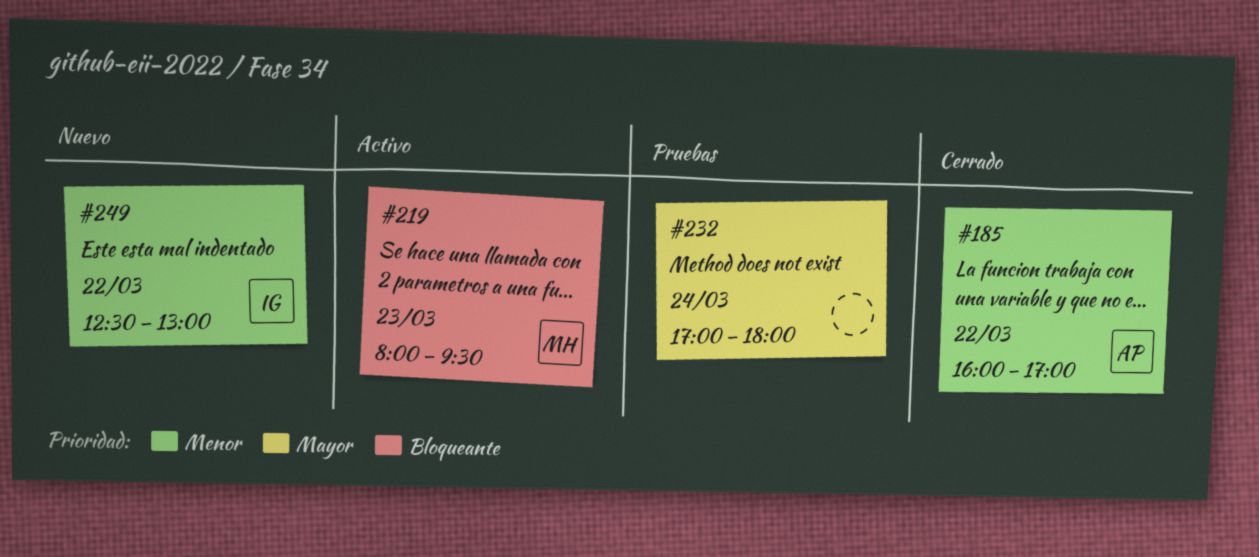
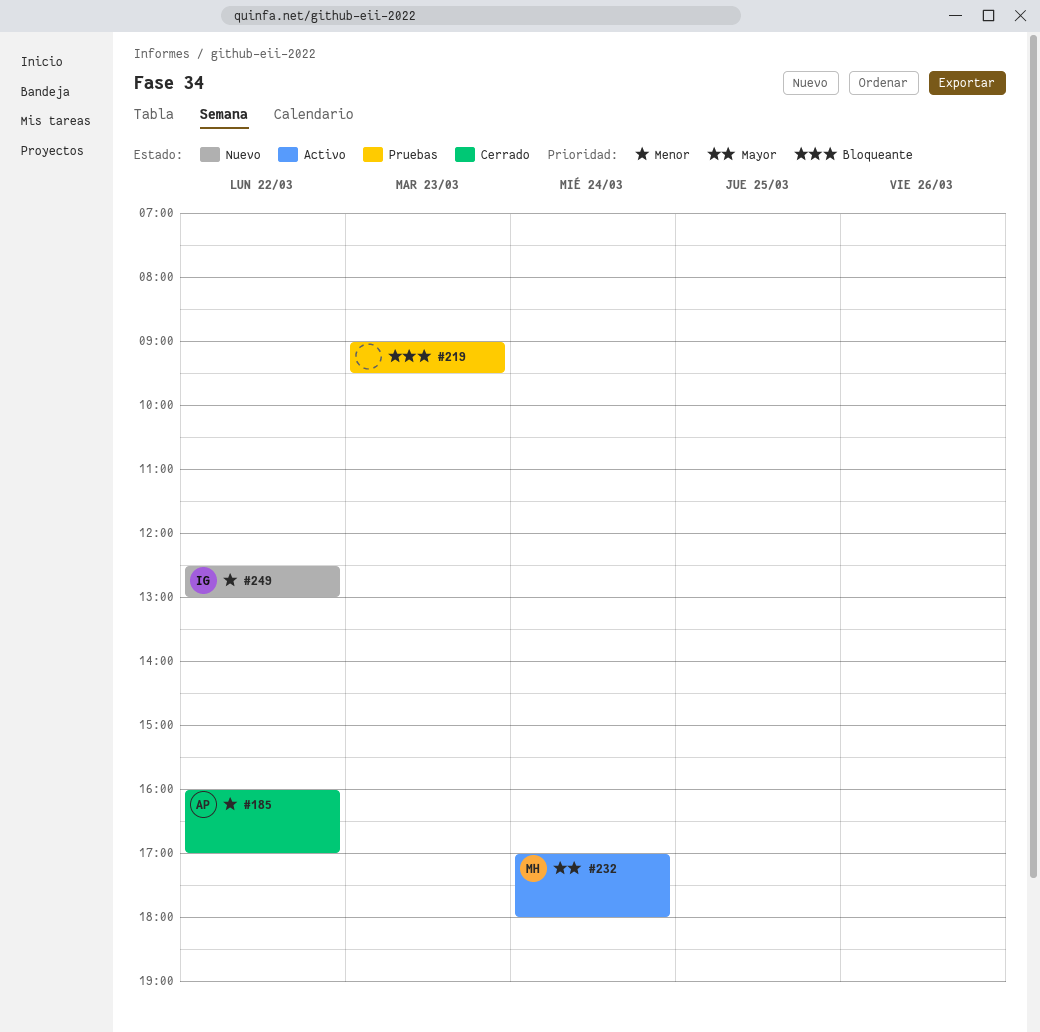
#219, status: Activo -> Pruebas
#219, owner: MH -> none
#219, begins: 08:00 -> 09:00
#232, status: Pruebas -> Activo
#232, owner: none -> MH

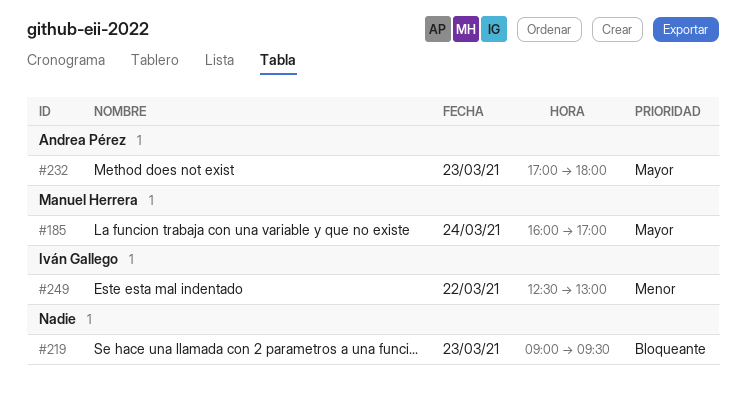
#185, owner: Andrea Pérez -> Manuel Herrera
#185, priority: Menor -> Mayor
#185, day: Mar 22 -> Mar 24
#232, owner: Manuel Herrera -> Andrea Pérez
#232, day: Mar 24 -> Mar 23

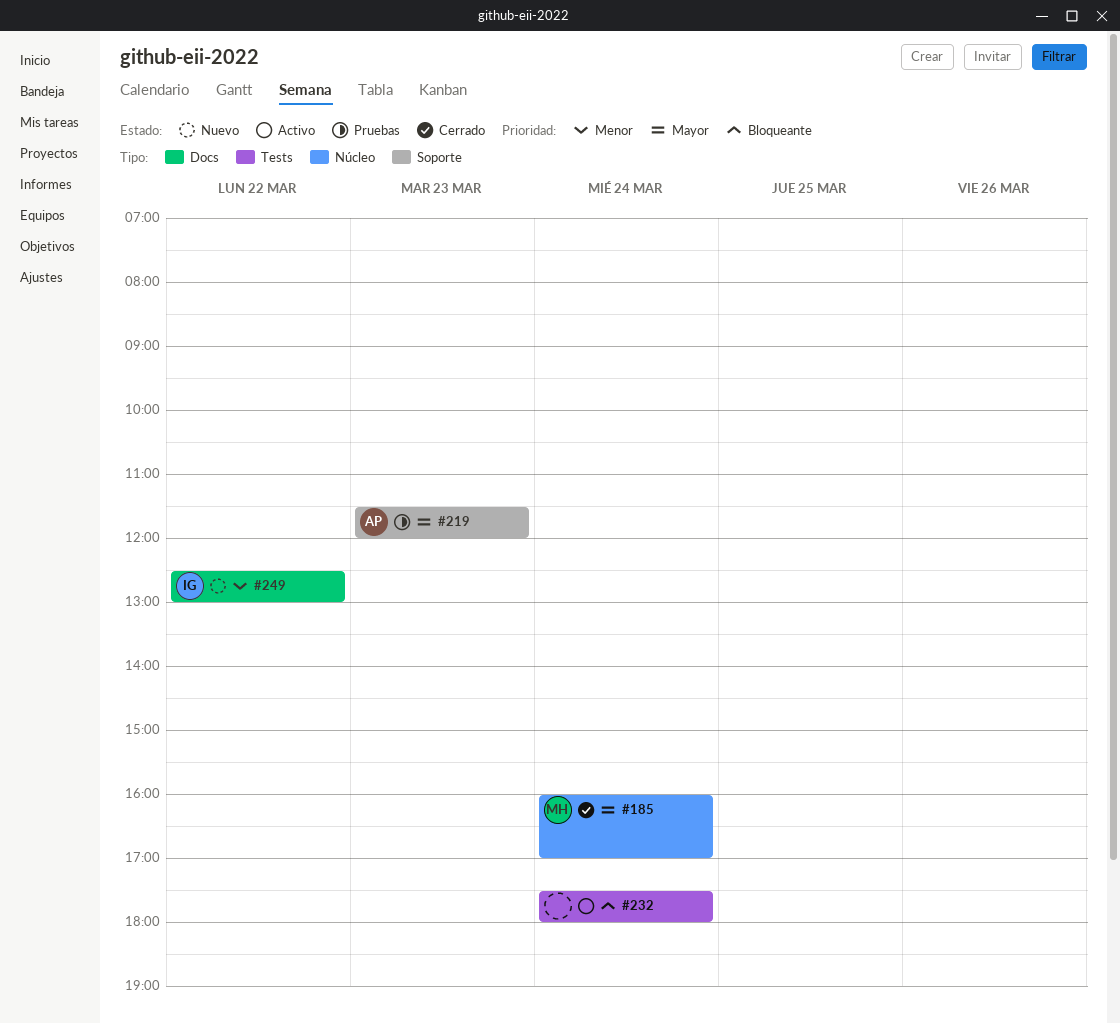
#219, owner: none -> Andrea Pérez
#219, priority: Bloqueante -> Mayor
#219, begins: 09:00 -> 11:30
#219, ends: 09:30 -> 12:00
#232, owner: Andrea Pérez -> none
#232, priority: Mayor -> Bloqueante
#232, day: Mar 23 -> Mar 24
#232, begins: 17:00 -> 17:30

